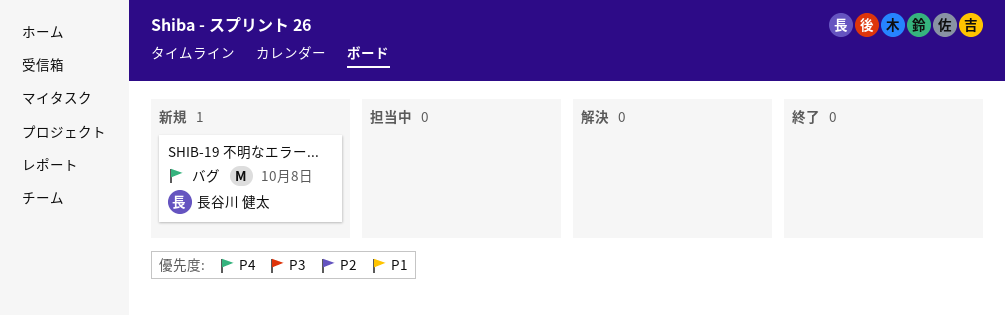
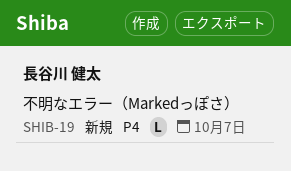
SHIB-19, estimate: M -> L
SHIB-19, due: Oct 8 -> Oct 7

